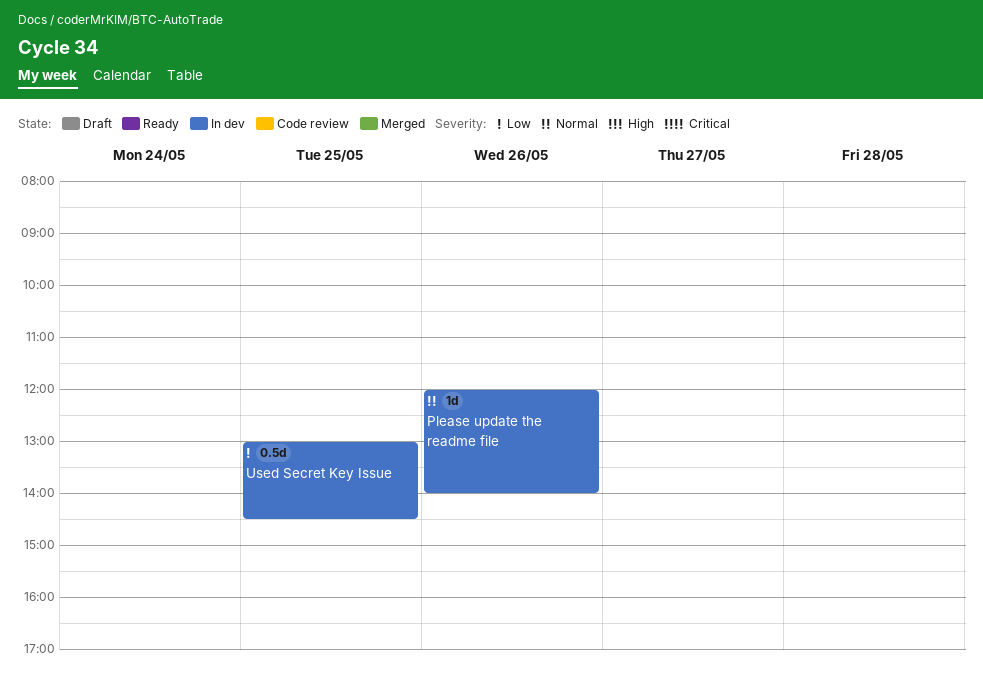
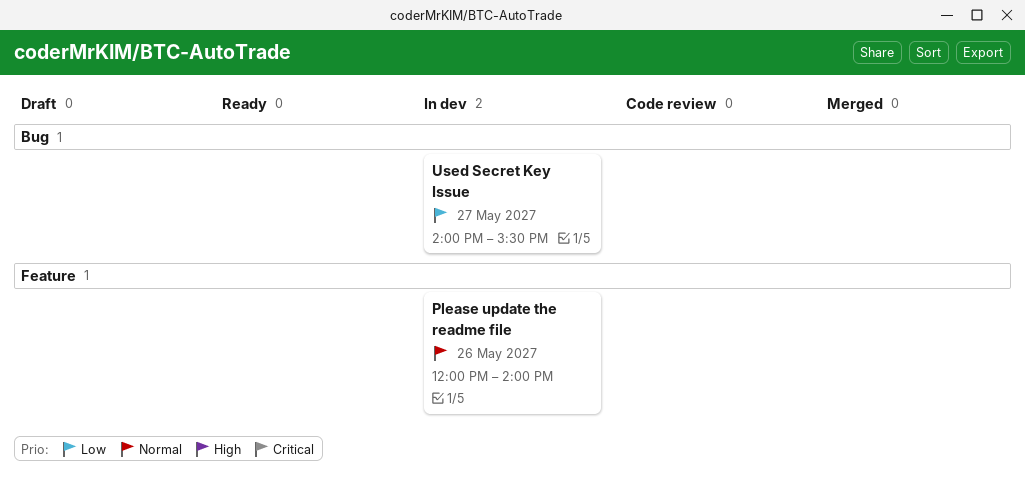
Used Secret Key Issue, day: May 25 -> May 27
Used Secret Key Issue, begins: 13:00 -> 14:00
Used Secret Key Issue, ends: 14:30 -> 15:30

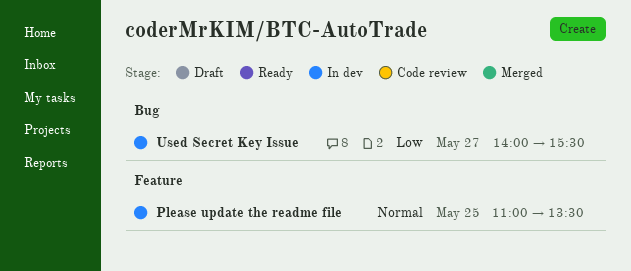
Please update the readme file, day: May 26 -> May 25
Please update the readme file, begins: 12:00 -> 11:00
Please update the readme file, ends: 14:00 -> 13:30

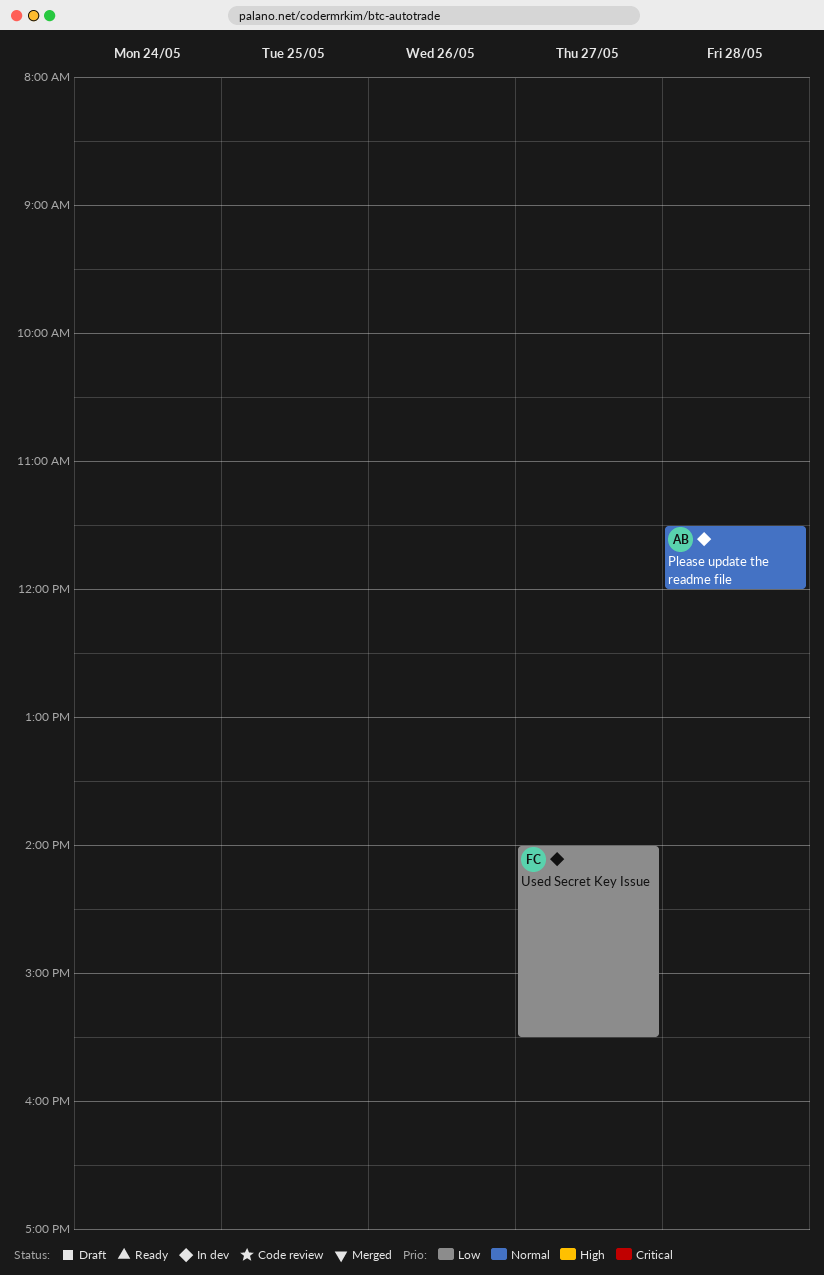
Please update the readme file, day: May 25 -> May 28
Please update the readme file, begins: 11:00 -> 11:30
Please update the readme file, ends: 13:30 -> 12:00

